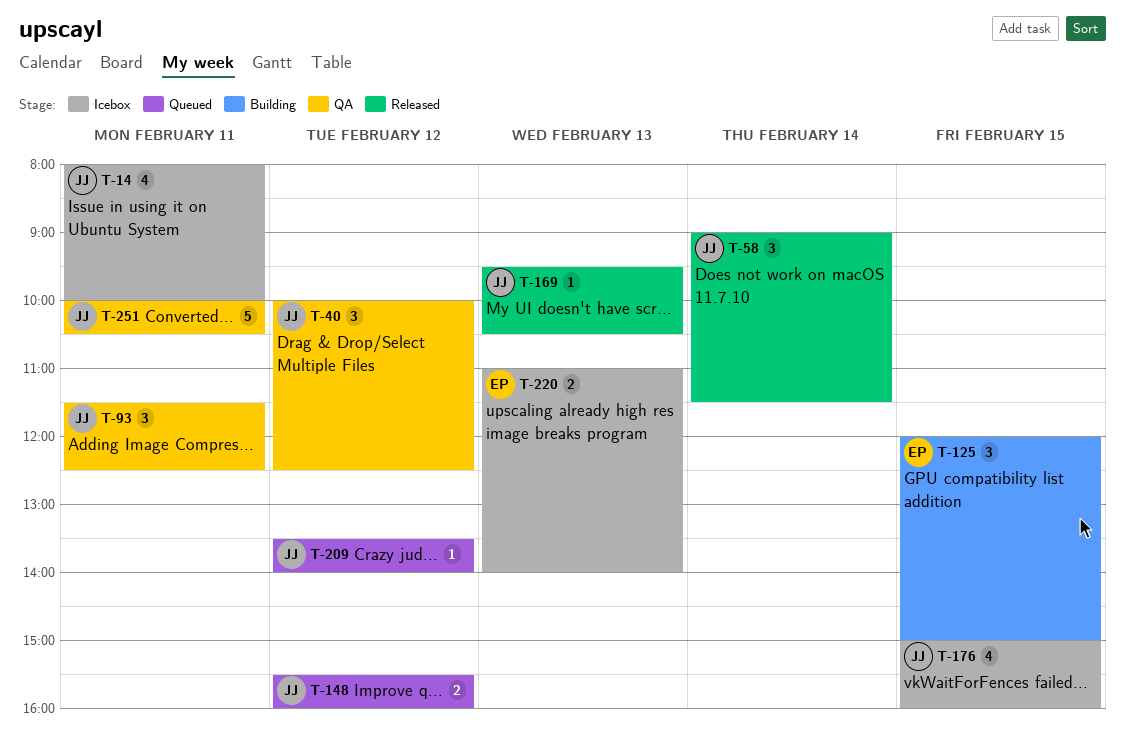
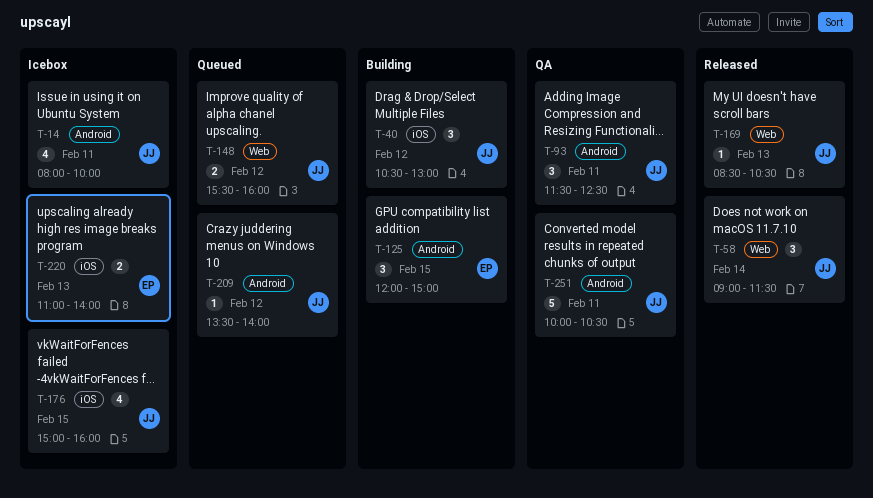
T-40, status: QA -> Building
T-40, begins: 10:00 -> 10:30
T-40, ends: 12:30 -> 13:00
T-169, begins: 09:30 -> 08:30

